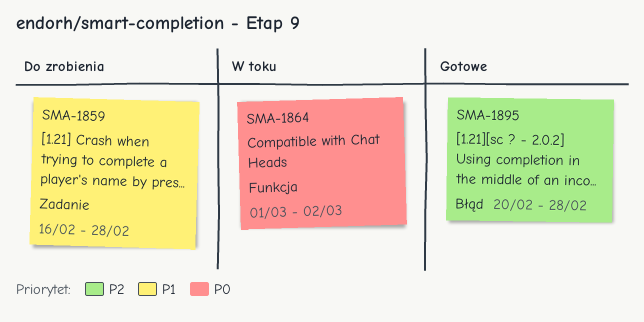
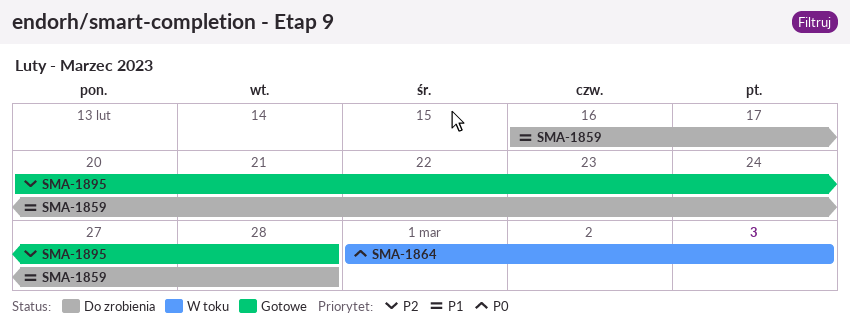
SMA-1864, due: Mar 2 -> Mar 3

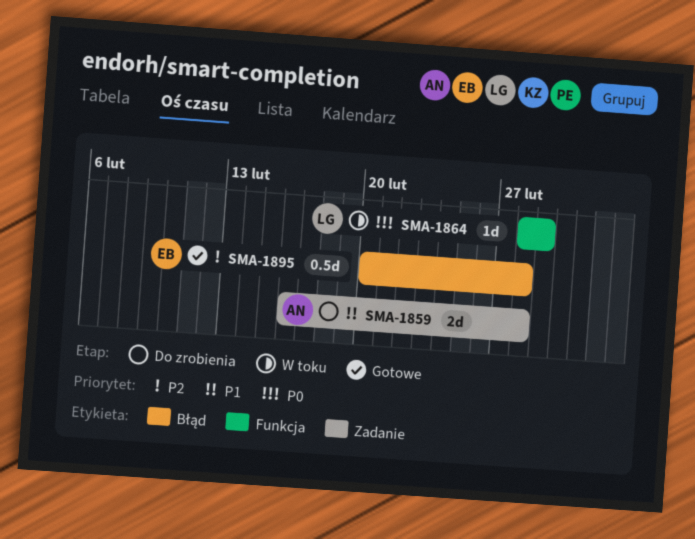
SMA-1864, start: Mar 1 -> Feb 28
SMA-1864, due: Mar 3 -> Mar 1

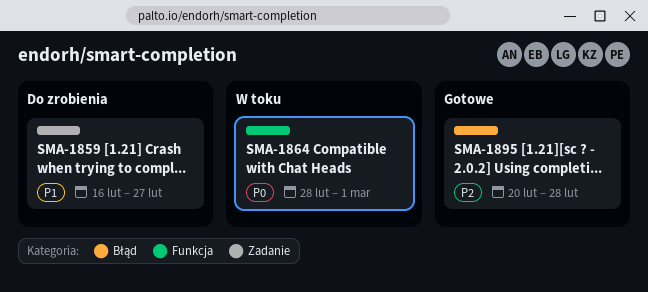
SMA-1859, due: Feb 28 -> Feb 27

